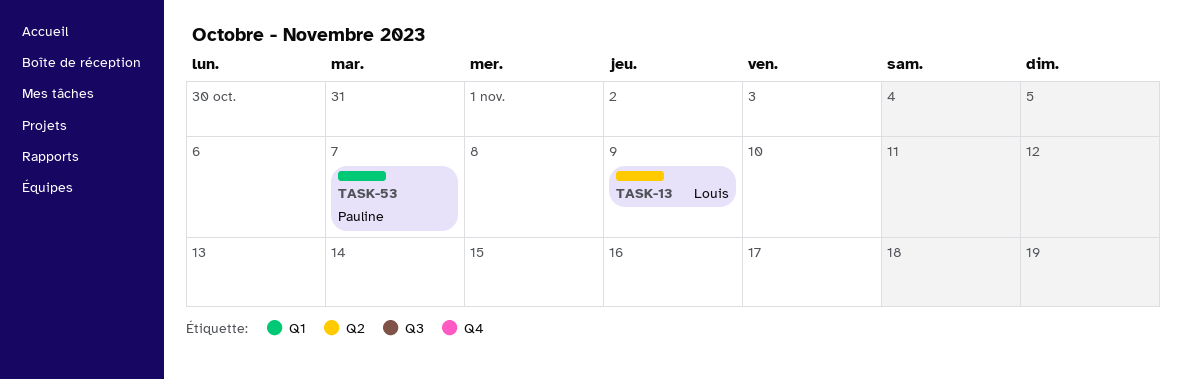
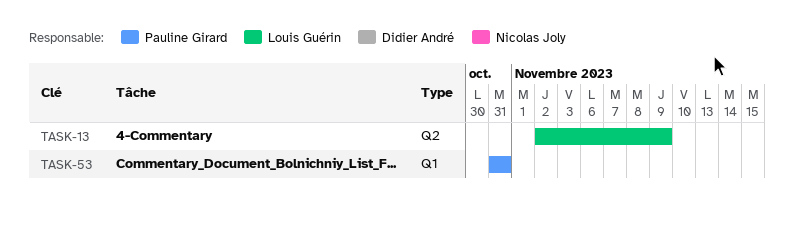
TASK-53, due: Nov 7 -> Oct 31

